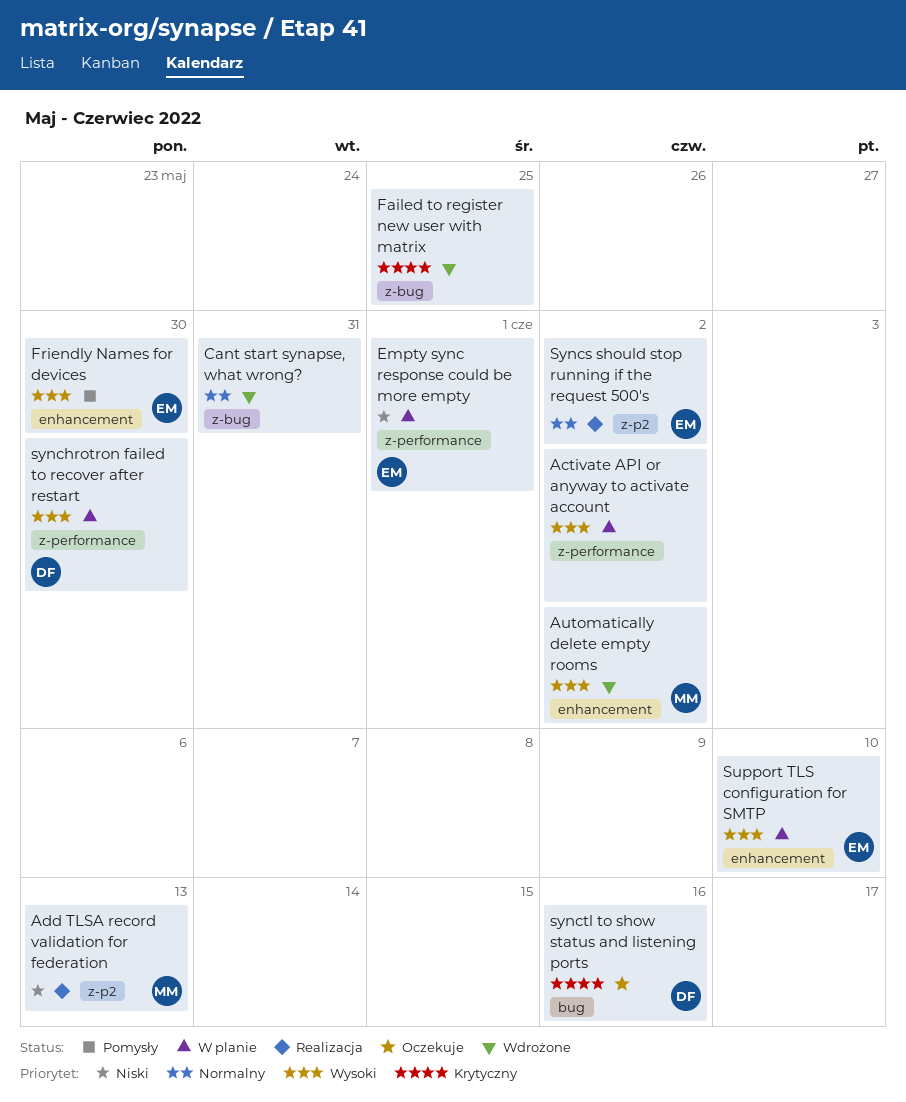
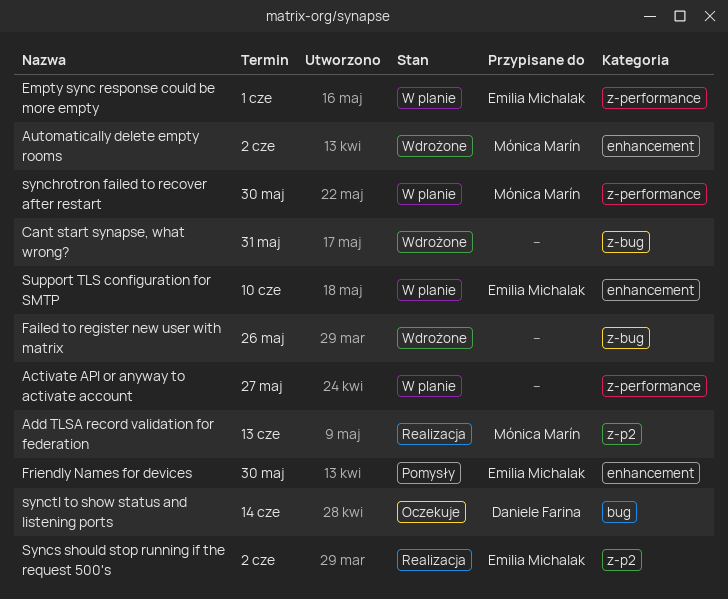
Activate API or anyway to activate account, due: Jun 2 -> May 27
Failed to register new user with matrix, due: May 25 -> May 26
synchrotron failed to recover after restart, owner: Daniele Farina -> Mónica Marín
synctl to show status and listening ports, due: Jun 16 -> Jun 14

